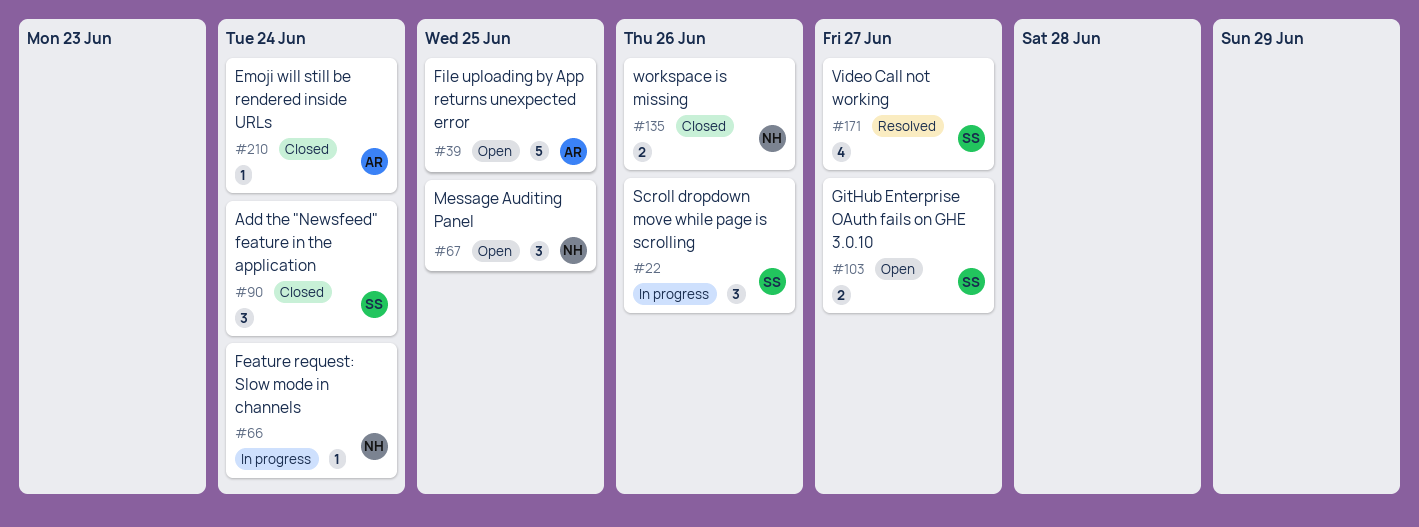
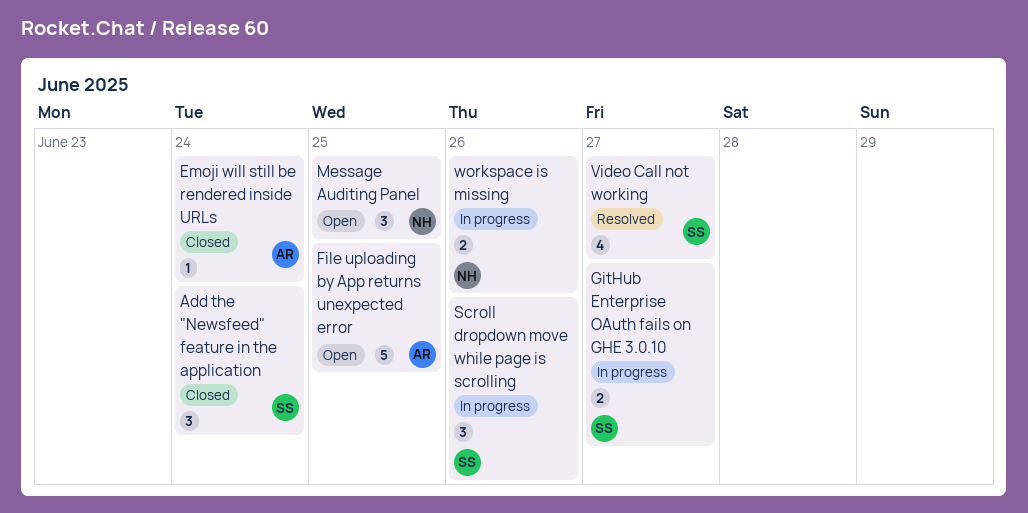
Feature request: Slow mode in channels: present -> none
GitHub Enterprise OAuth fails on GHE 3.0.10, status: Open -> In progress
workspace is missing, status: Closed -> In progress

